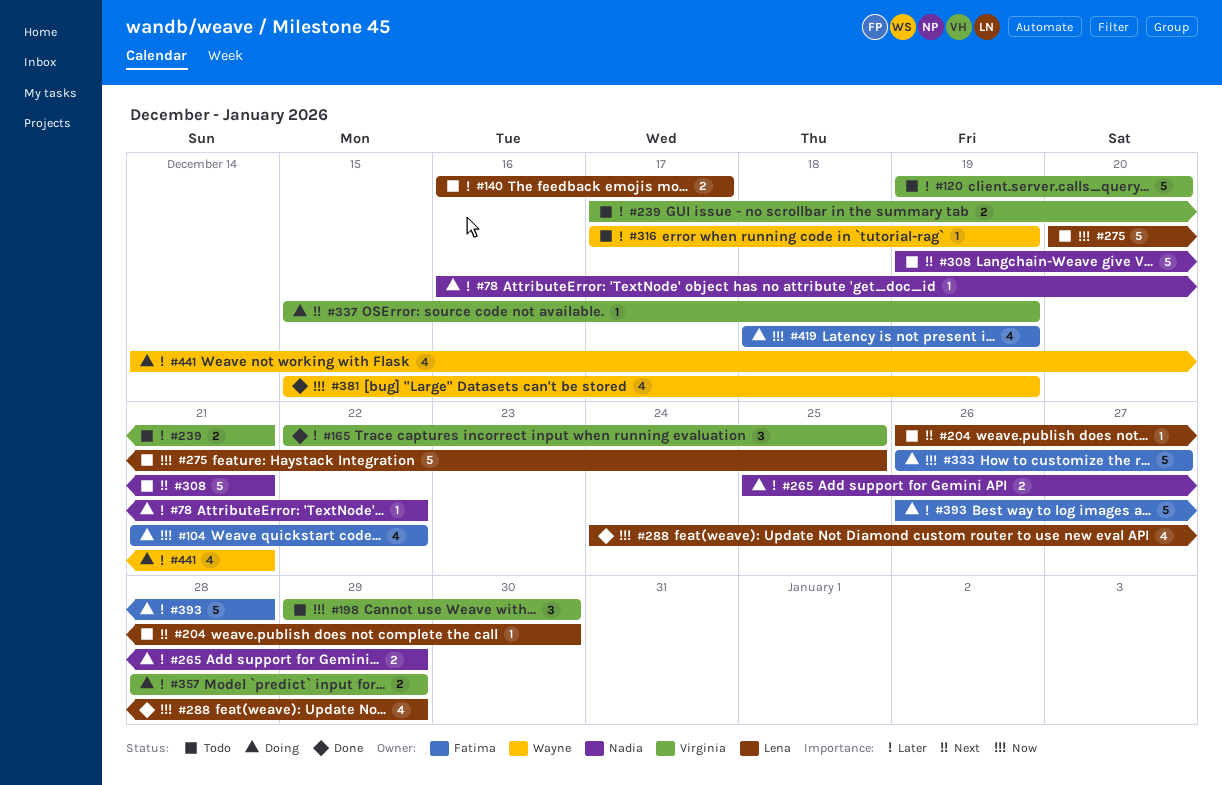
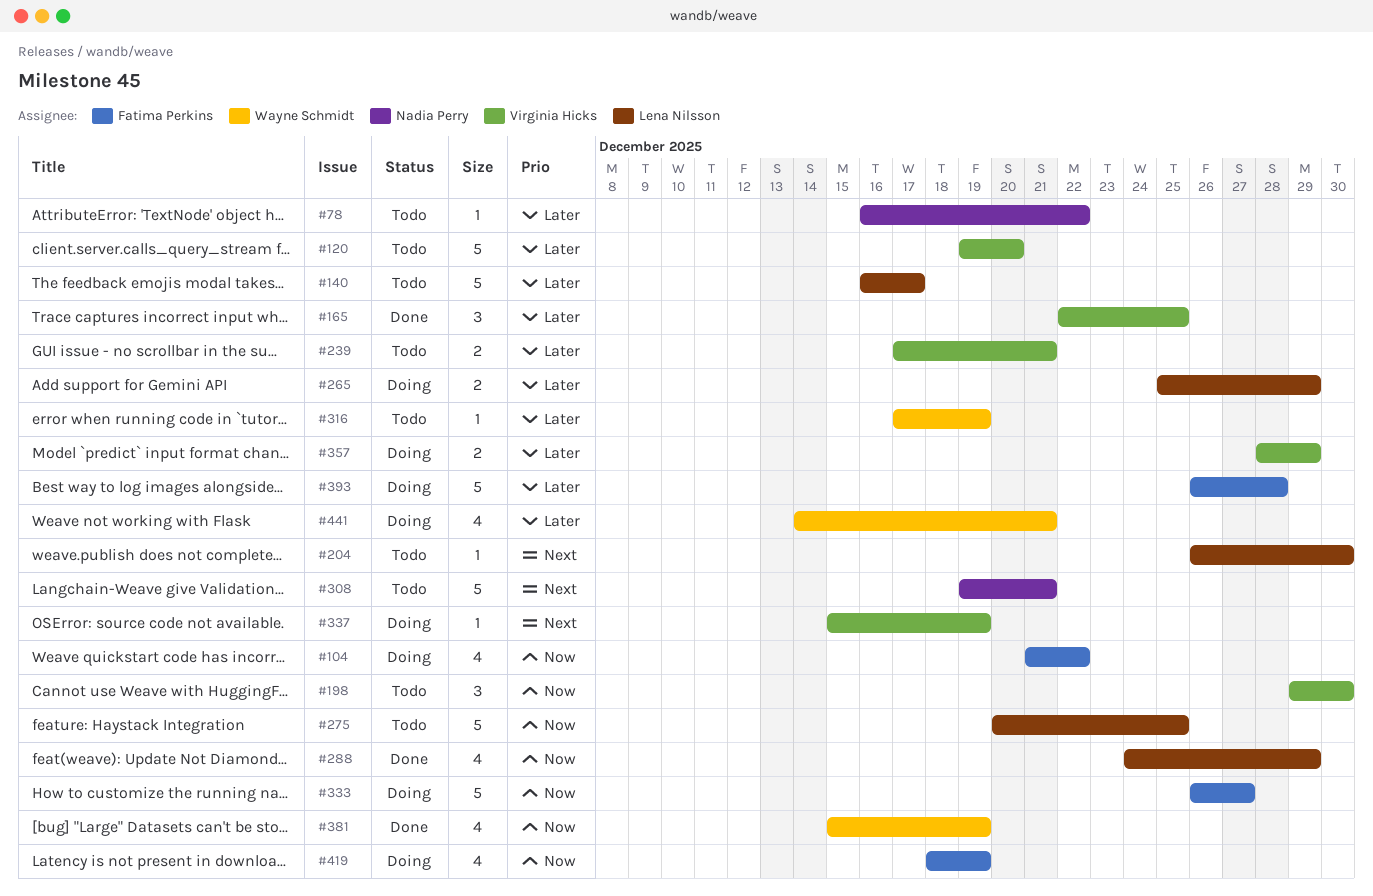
#78, status: Doing -> Todo
#140, estimate: 2 -> 5
#265, owner: Nadia Perry -> Lena Nilsson

